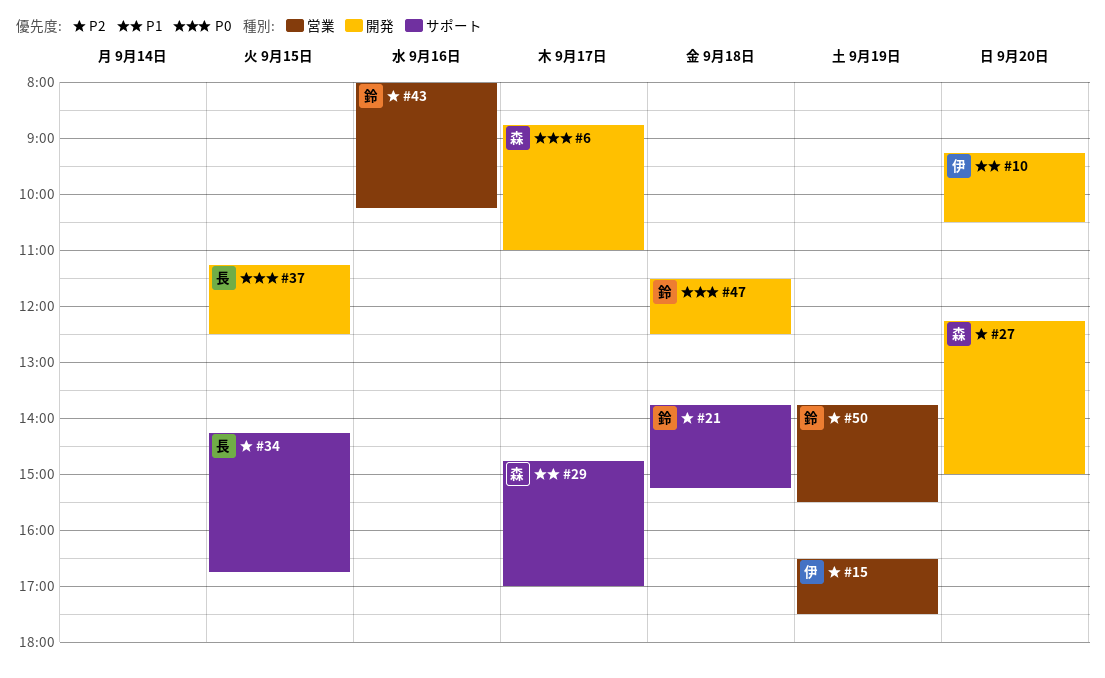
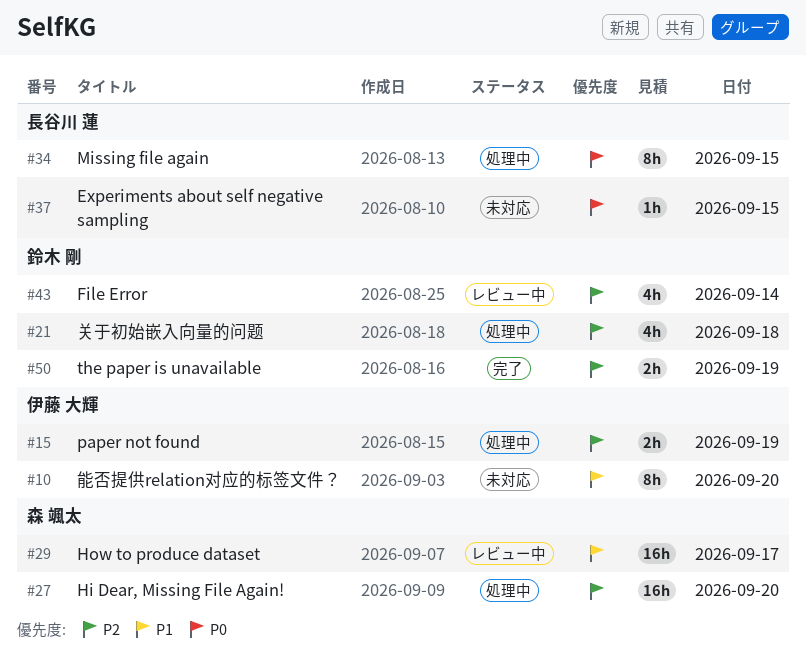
#6: present -> none
#34, priority: P2 -> P0
#43, day: Sep 16 -> Sep 14
#47: present -> none

